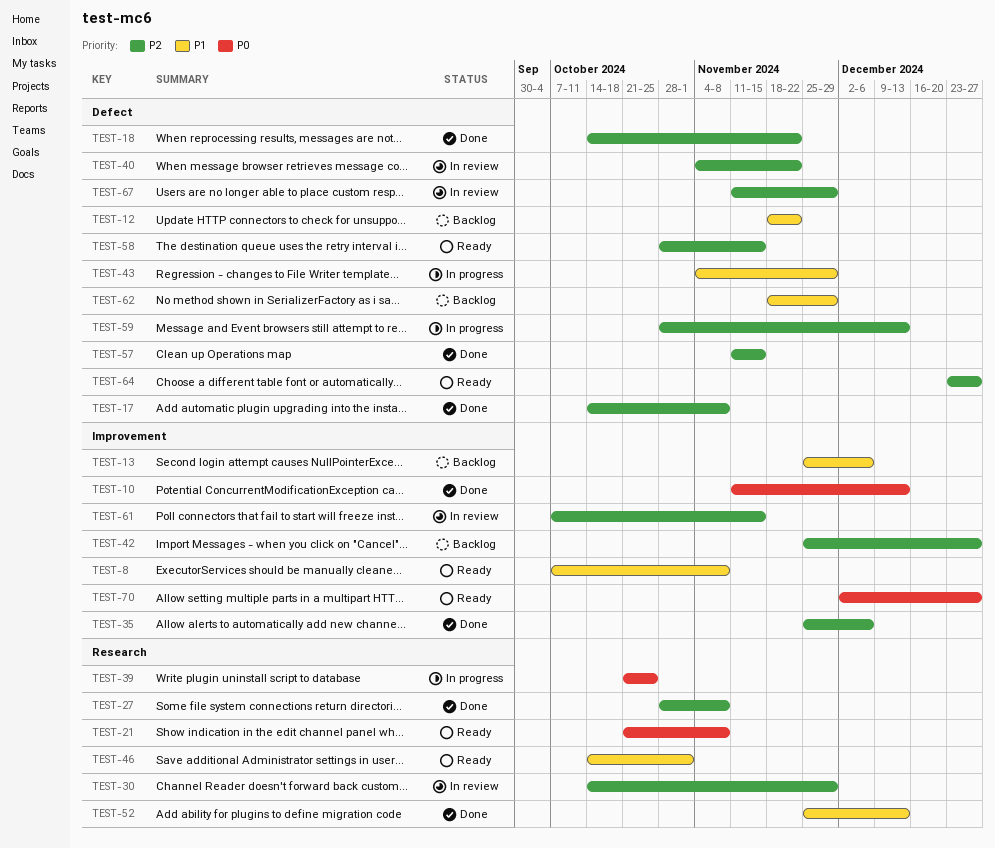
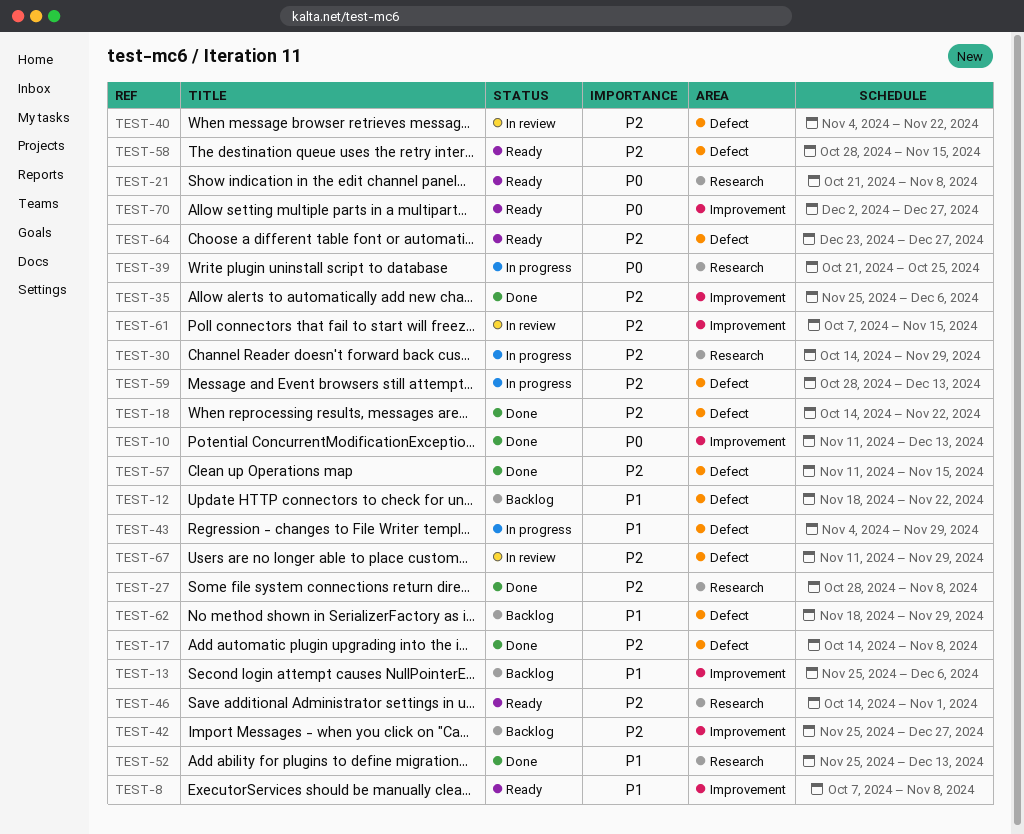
TEST-30, status: In review -> In progress
TEST-46, priority: P1 -> P2

